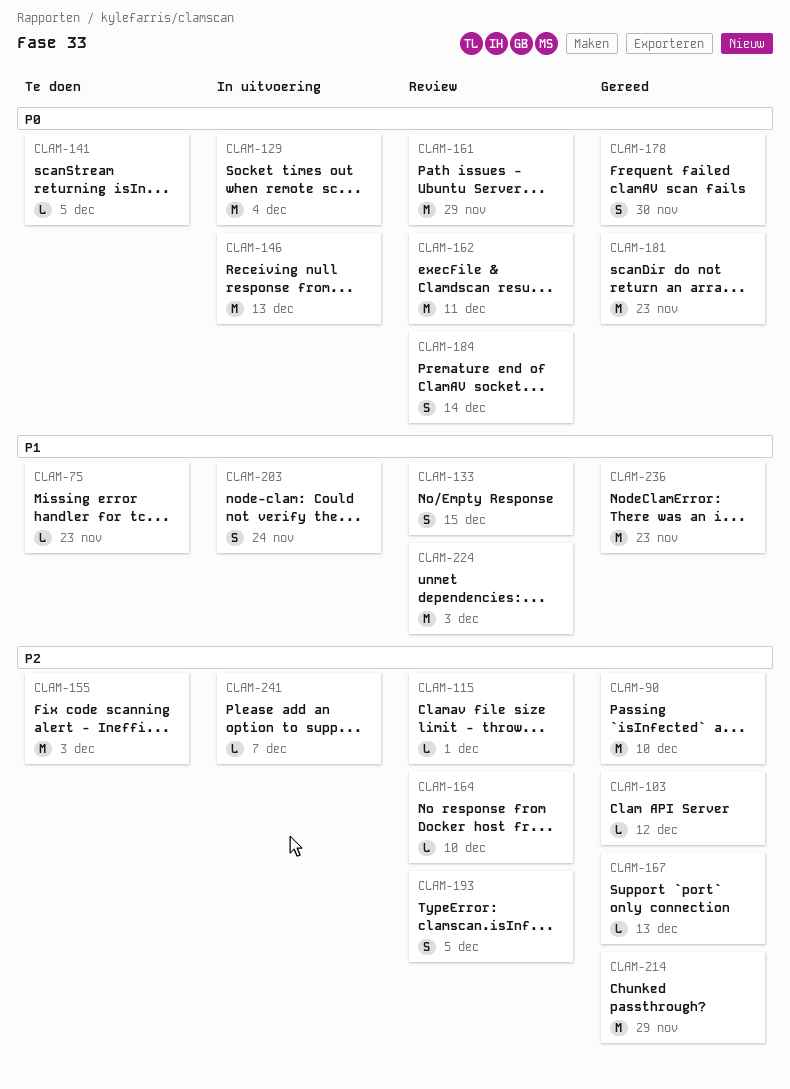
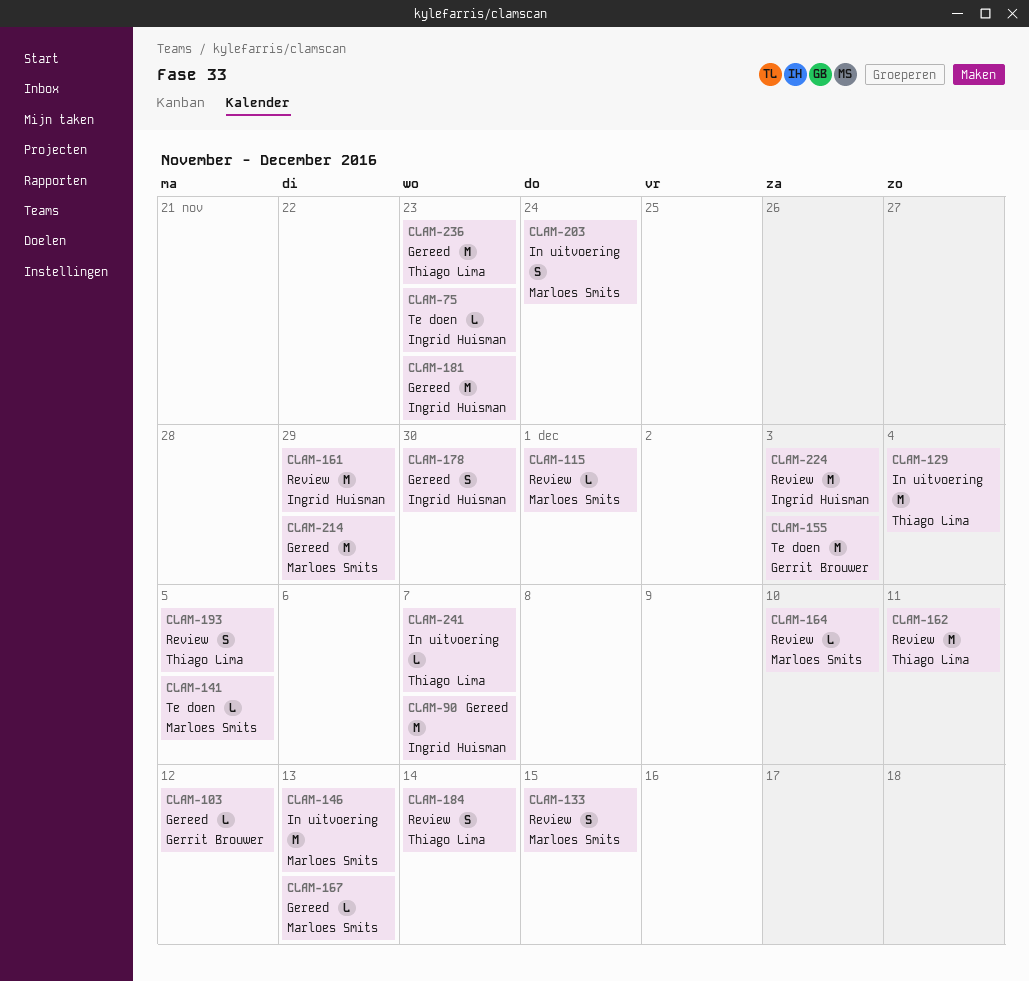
CLAM-90, due: Dec 10 -> Dec 7

